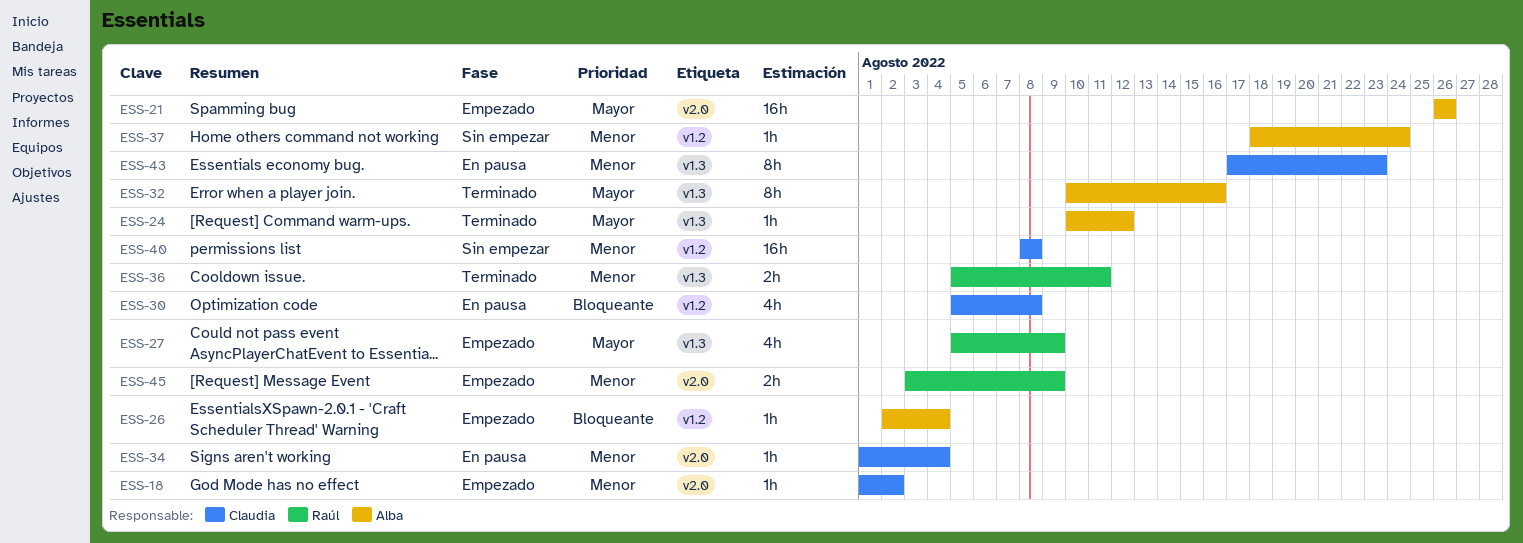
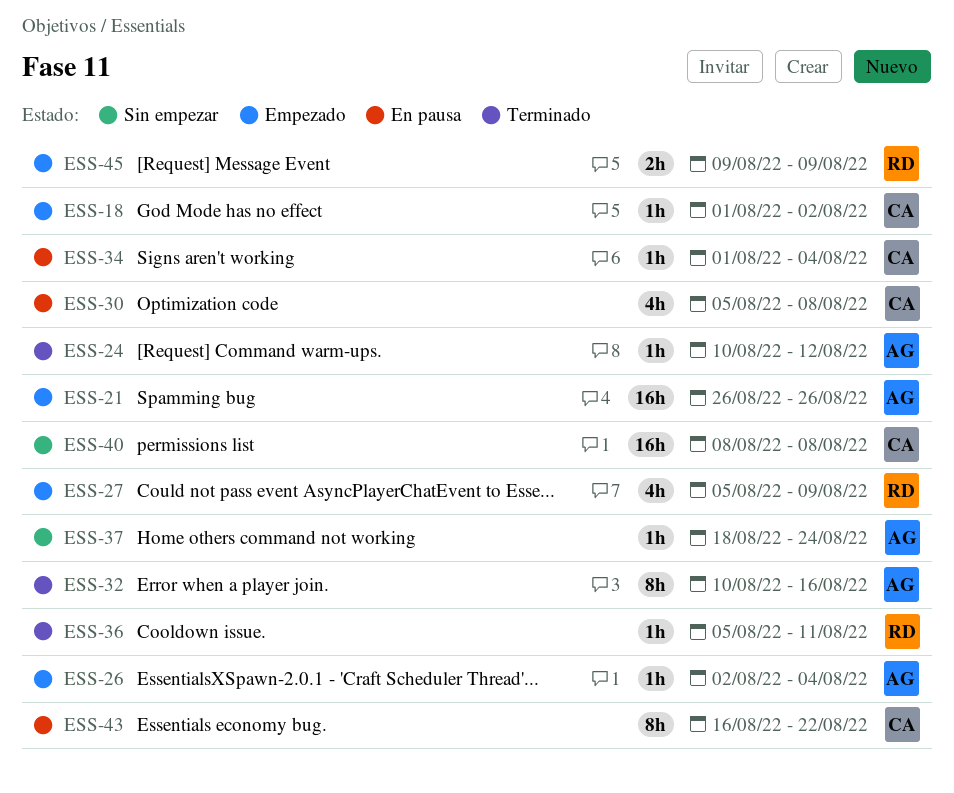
ESS-36, estimate: 2h -> 1h
ESS-43, start: Aug 17 -> Aug 16
ESS-43, due: Aug 23 -> Aug 22
ESS-45, start: Aug 3 -> Aug 9

